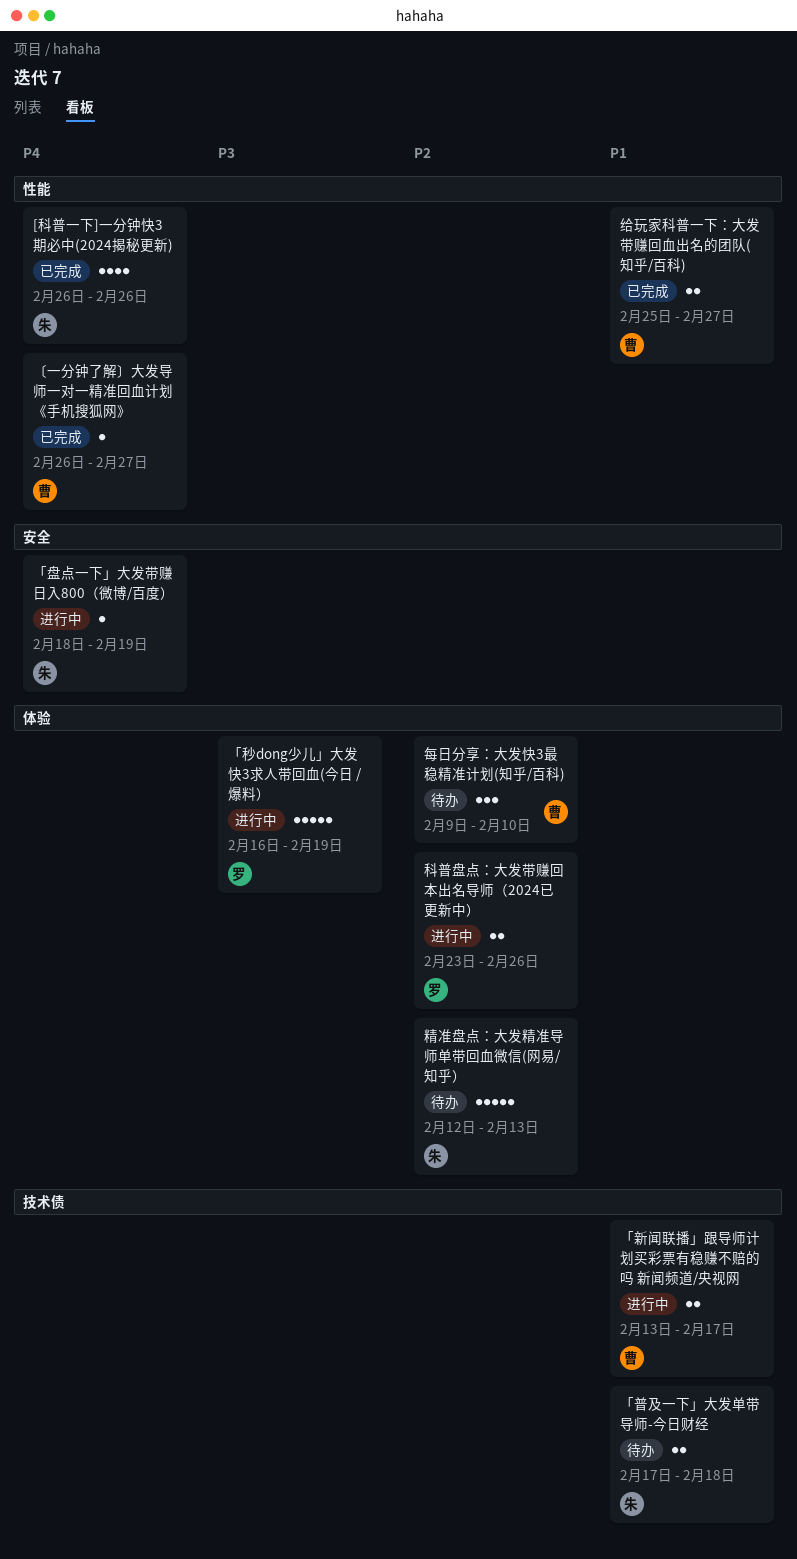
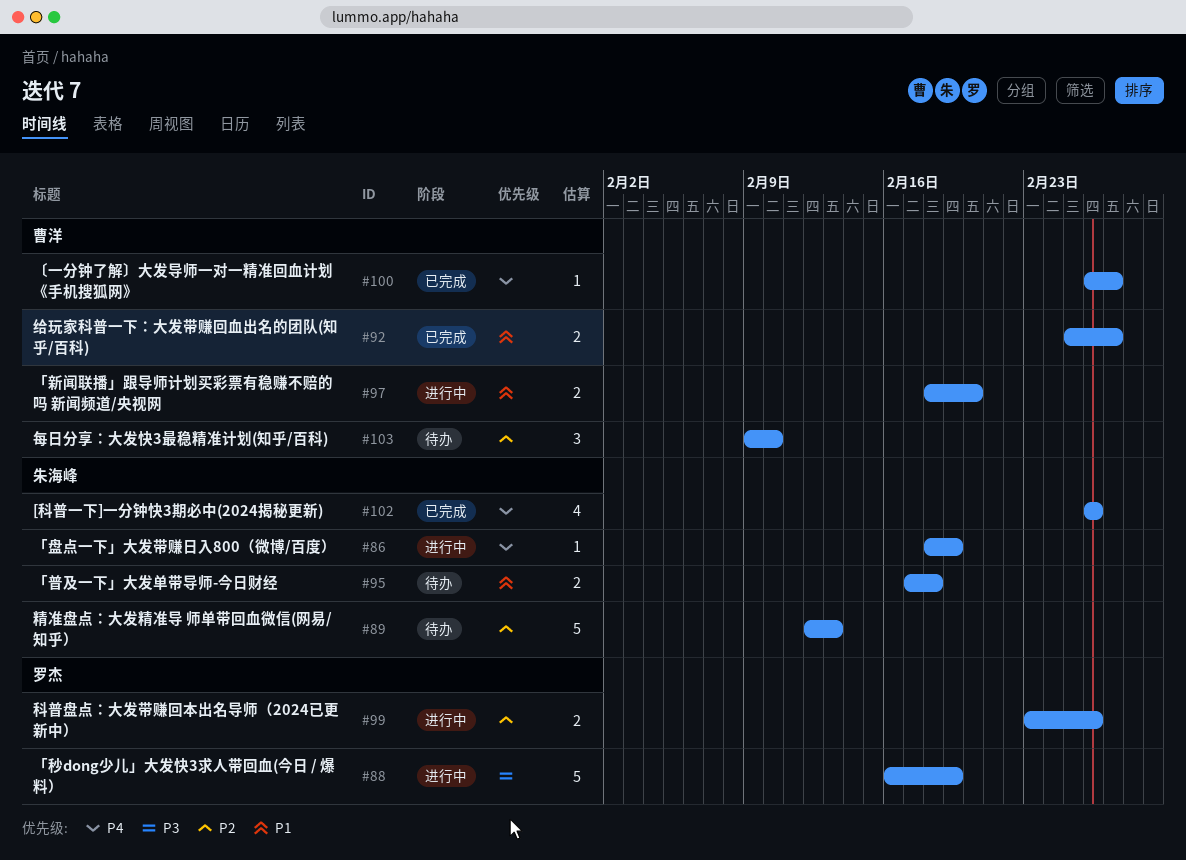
「新闻联播」跟导师计划买彩票有稳赚不赔的吗 新闻频道/央视网, start: Feb 13 -> Feb 18
「新闻联播」跟导师计划买彩票有稳赚不赔的吗 新闻频道/央视网, due: Feb 17 -> Feb 20

